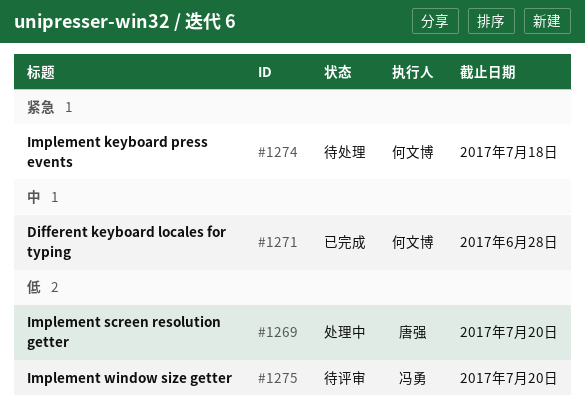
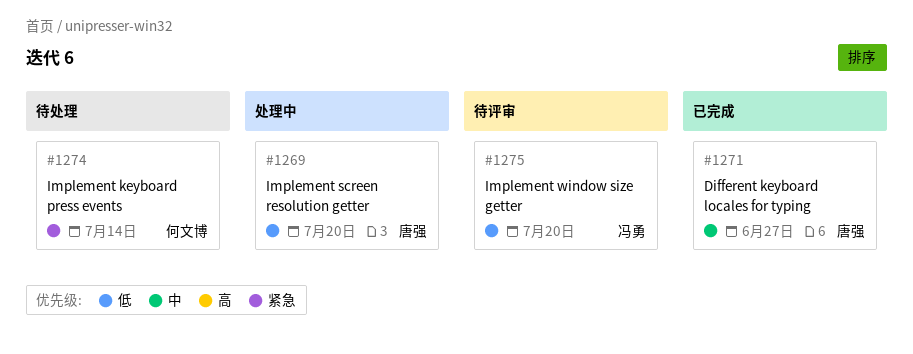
#1271, owner: 何文博 -> 唐强
#1271, due: Jun 28 -> Jun 27
#1274, due: Jul 18 -> Jul 14

